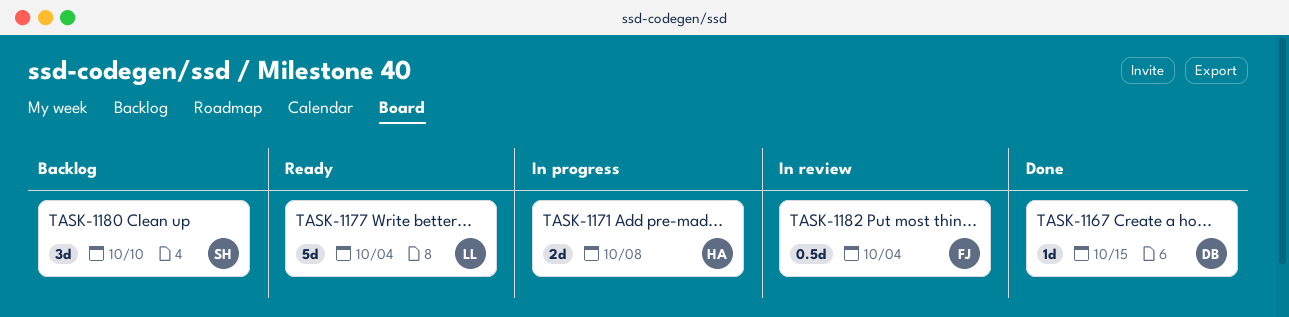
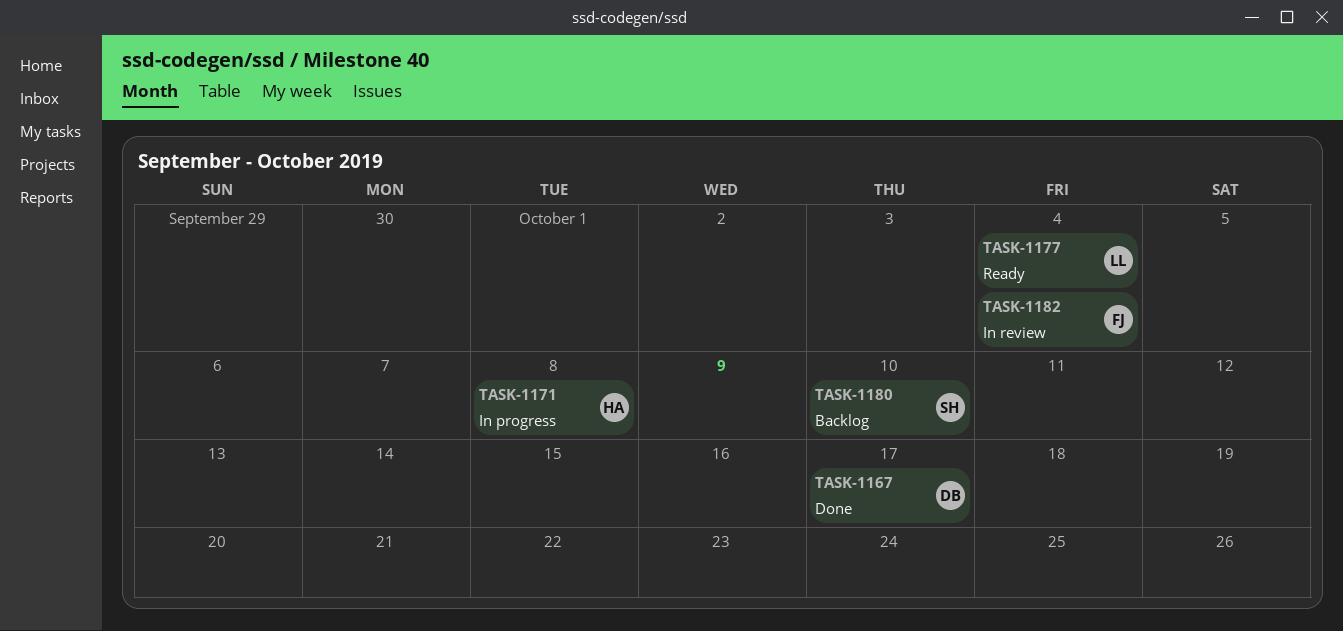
TASK-1167, due: Oct 15 -> Oct 17

